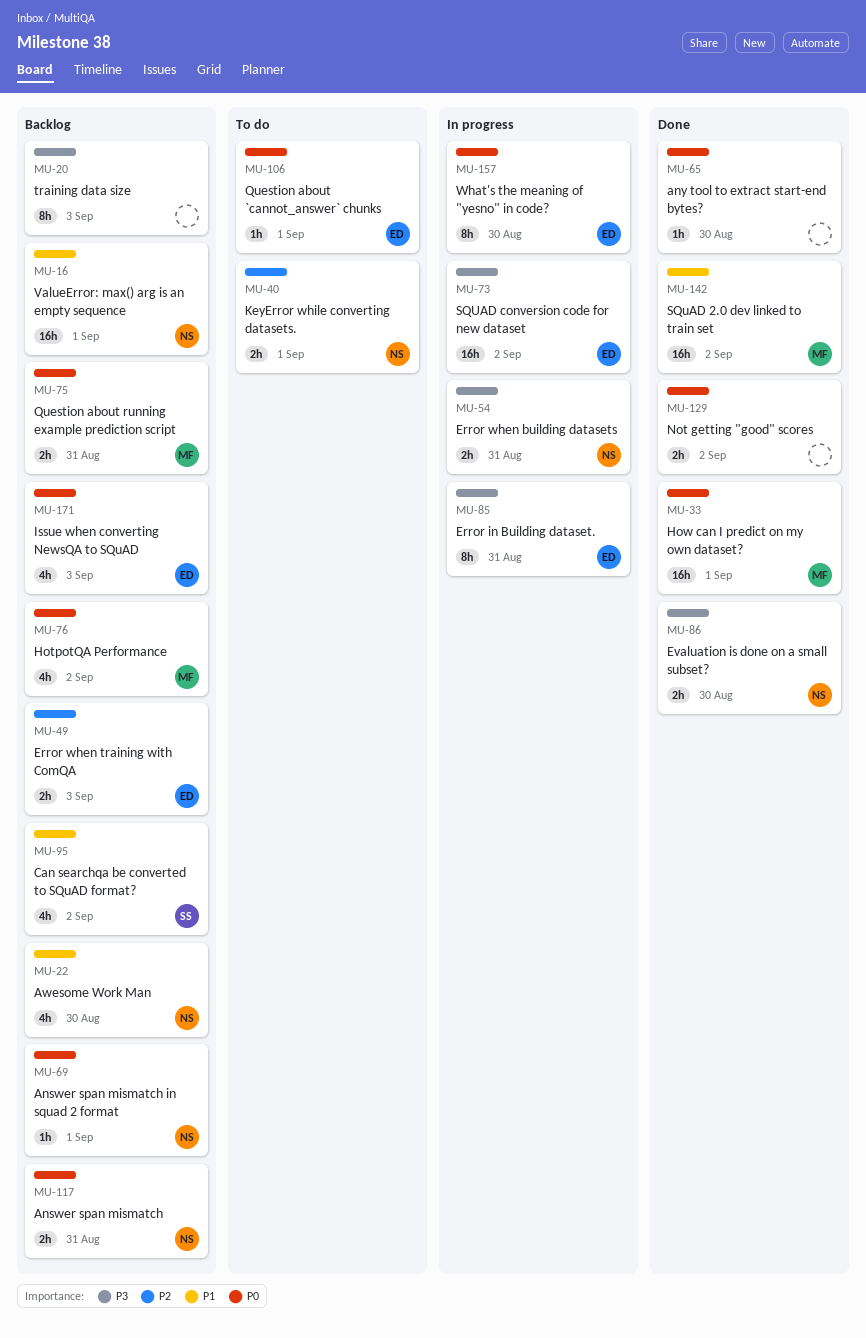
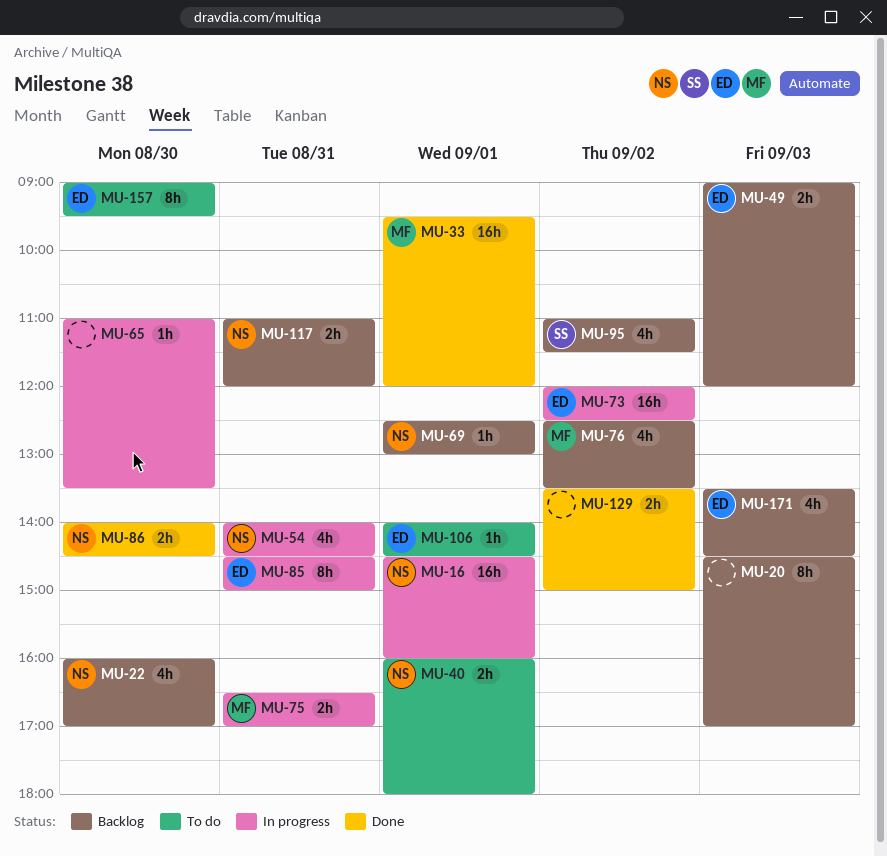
MU-16, status: Backlog -> In progress
MU-54, estimate: 2h -> 4h
MU-65, status: Done -> In progress
MU-75, status: Backlog -> In progress
MU-142: present -> none
MU-157, status: In progress -> To do

